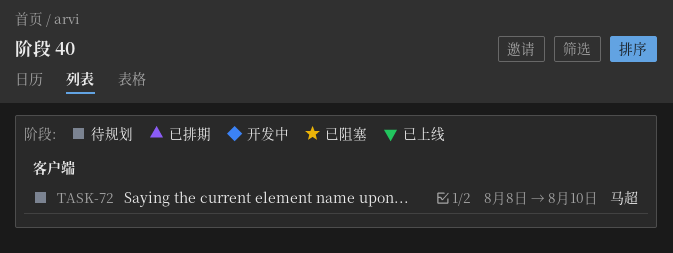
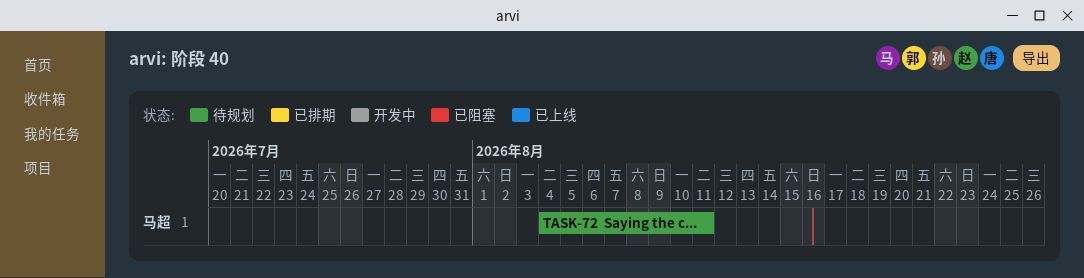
TASK-72, start: Aug 8 -> Aug 4
TASK-72, due: Aug 10 -> Aug 11

